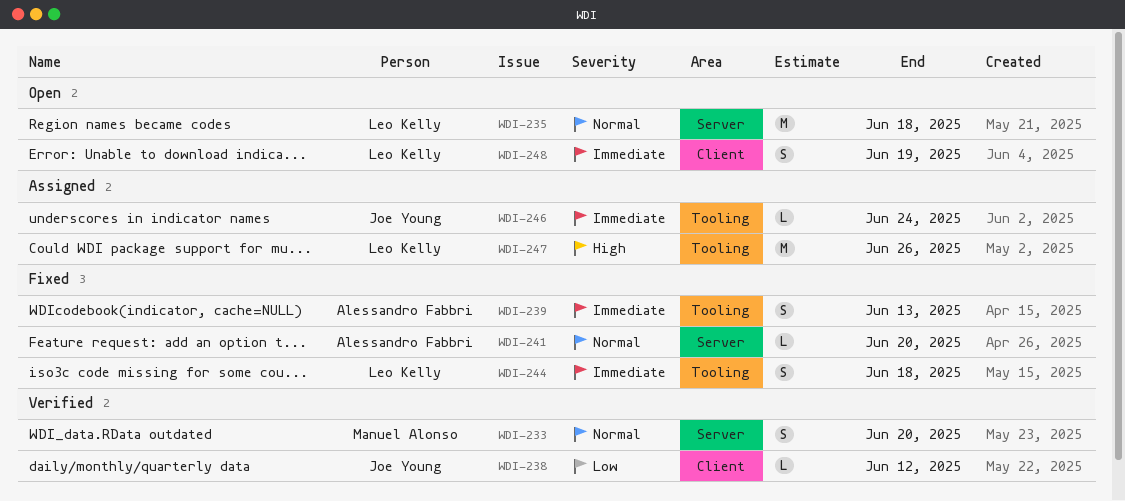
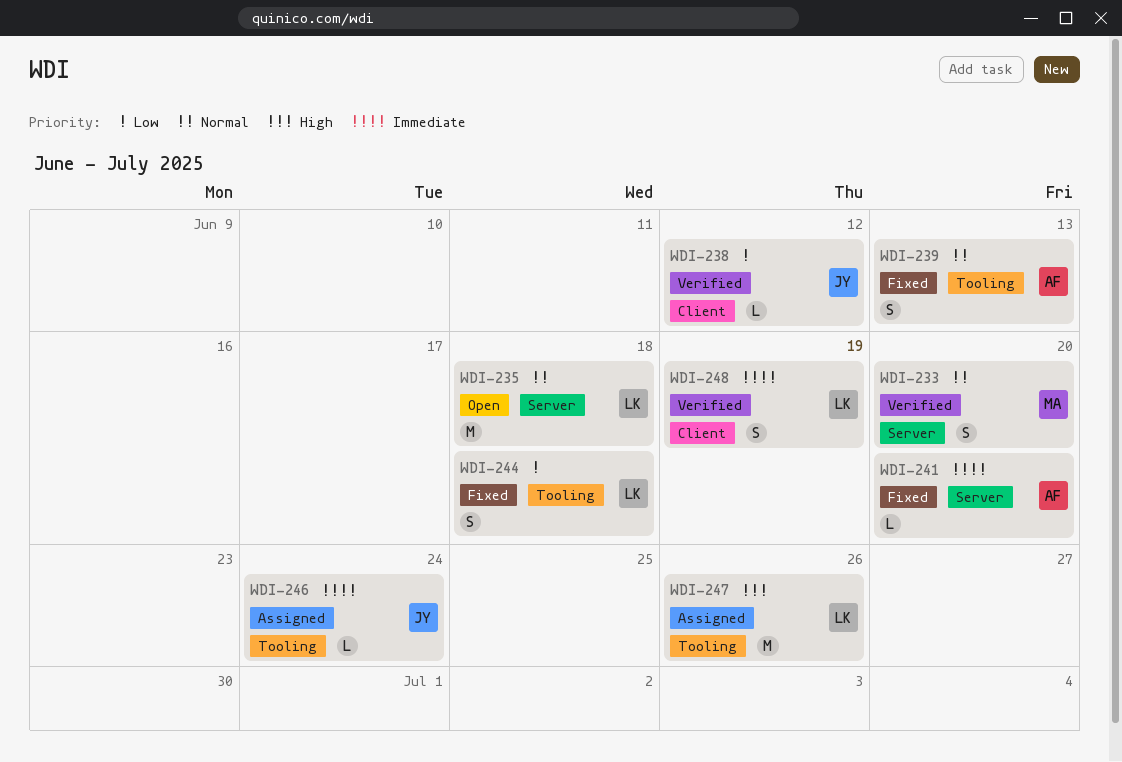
WDI-239, priority: Immediate -> Normal
WDI-241, priority: Normal -> Immediate
WDI-244, priority: Immediate -> Low
WDI-248, status: Open -> Verified

